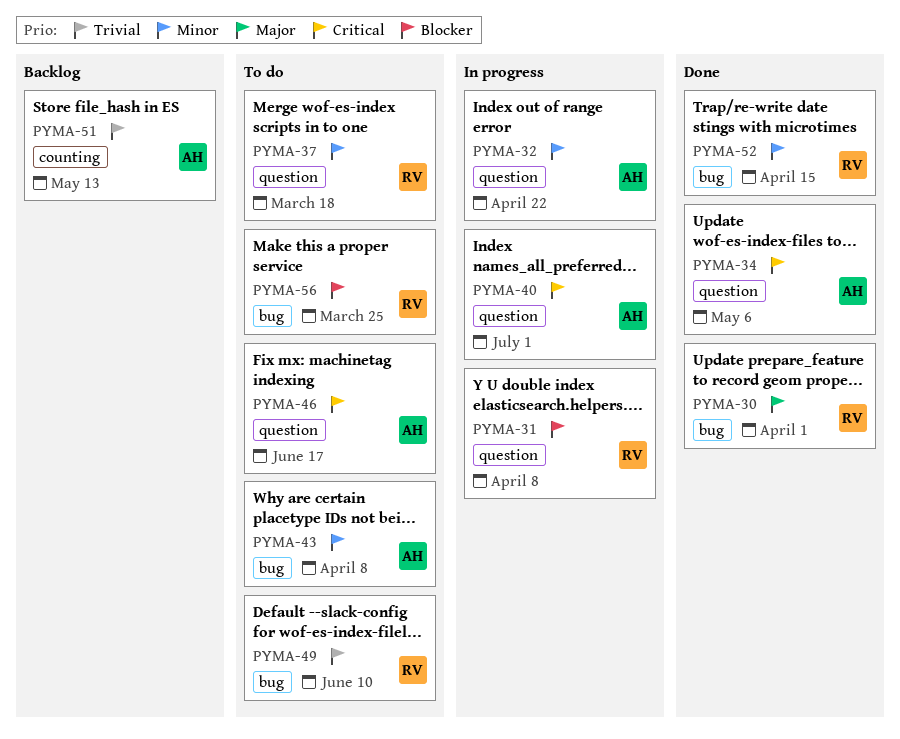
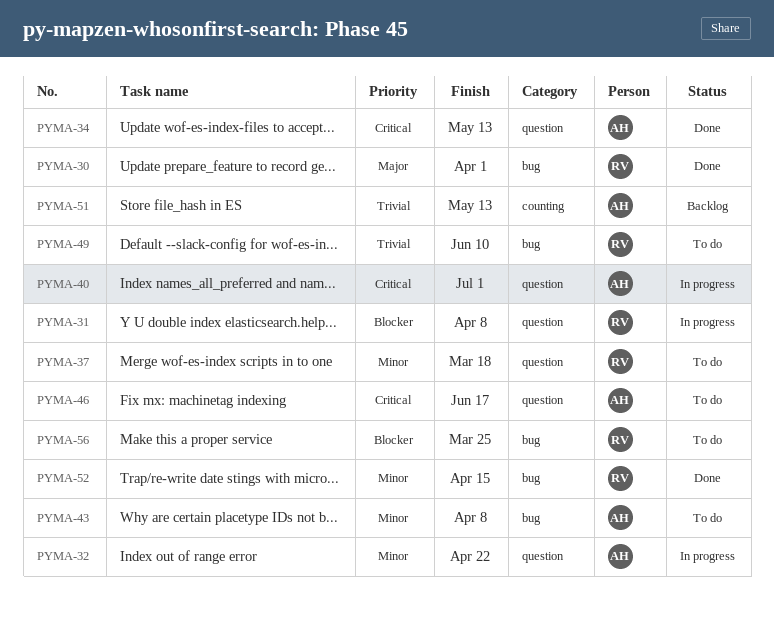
PYMA-34, due: May 6 -> May 13

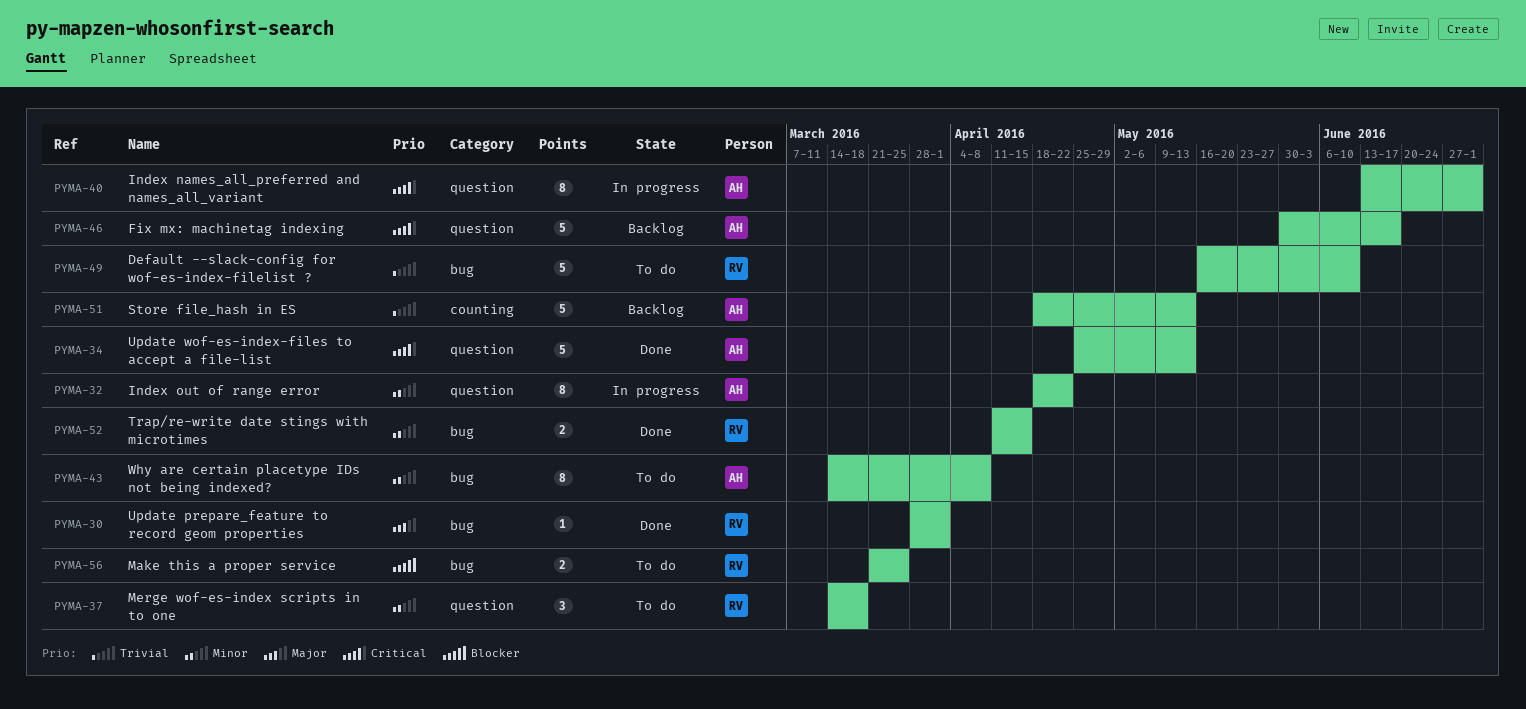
PYMA-31: present -> none
PYMA-46, status: To do -> Backlog

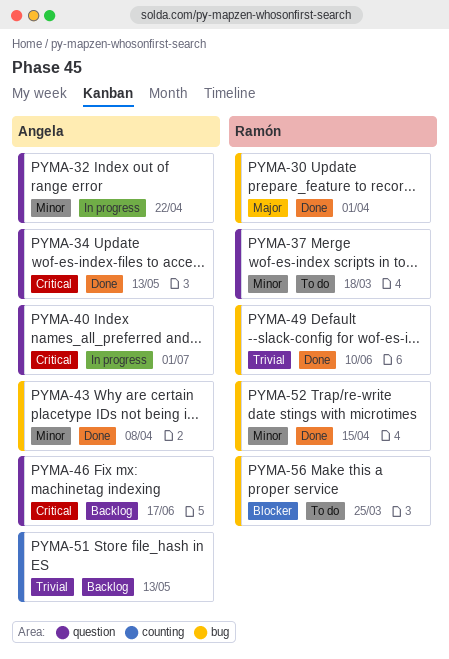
PYMA-43, status: To do -> Done
PYMA-49, status: To do -> Done

